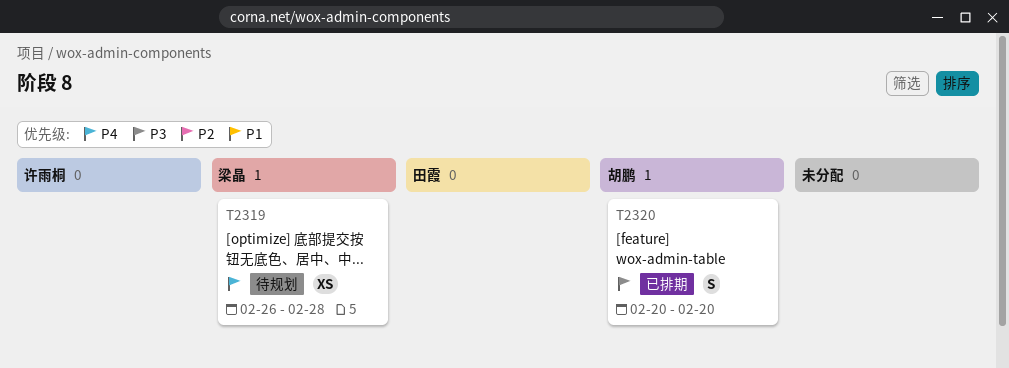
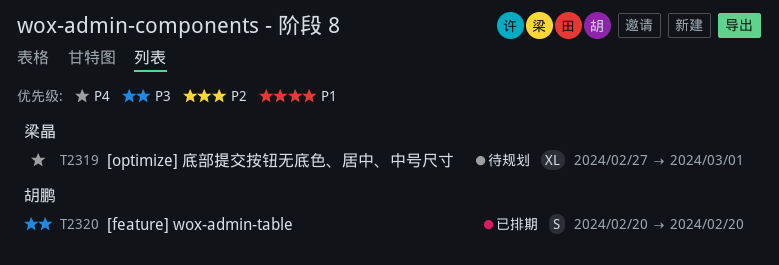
T2319, estimate: XS -> XL
T2319, start: Feb 26 -> Feb 27
T2319, due: Feb 28 -> Mar 1

